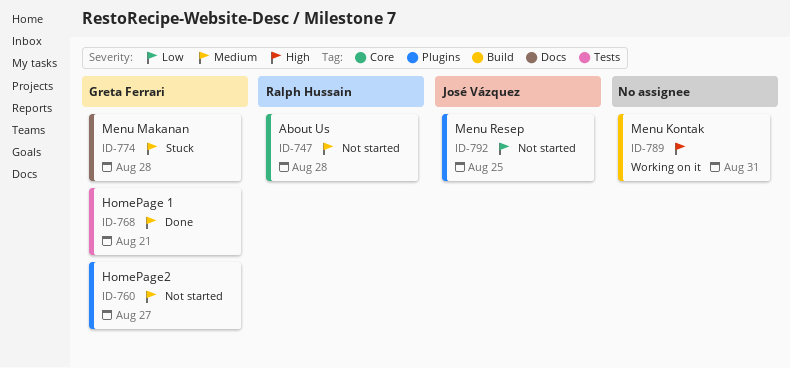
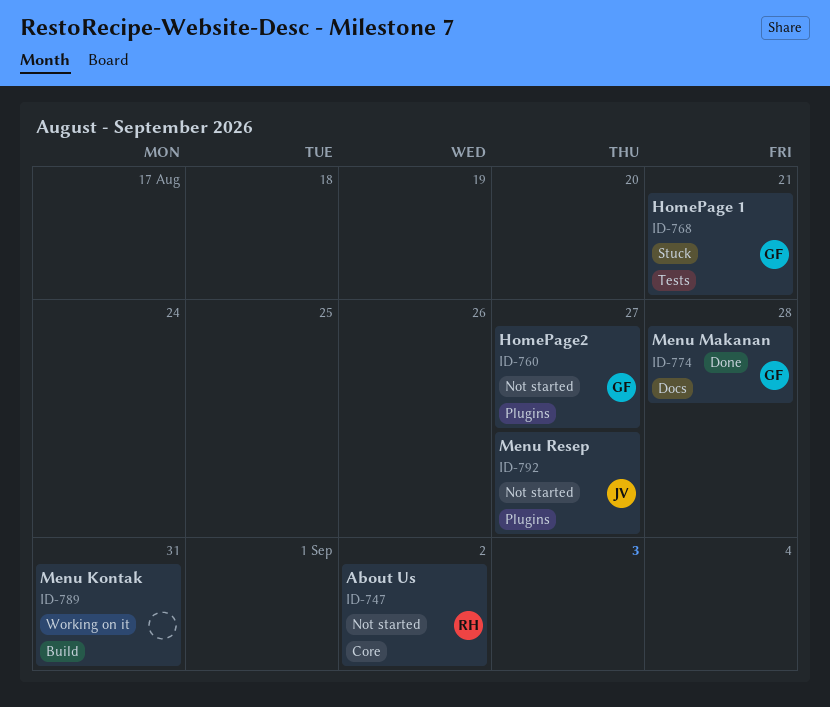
ID-747, due: Aug 28 -> Sep 2
ID-768, status: Done -> Stuck
ID-774, status: Stuck -> Done
ID-792, due: Aug 25 -> Aug 27

